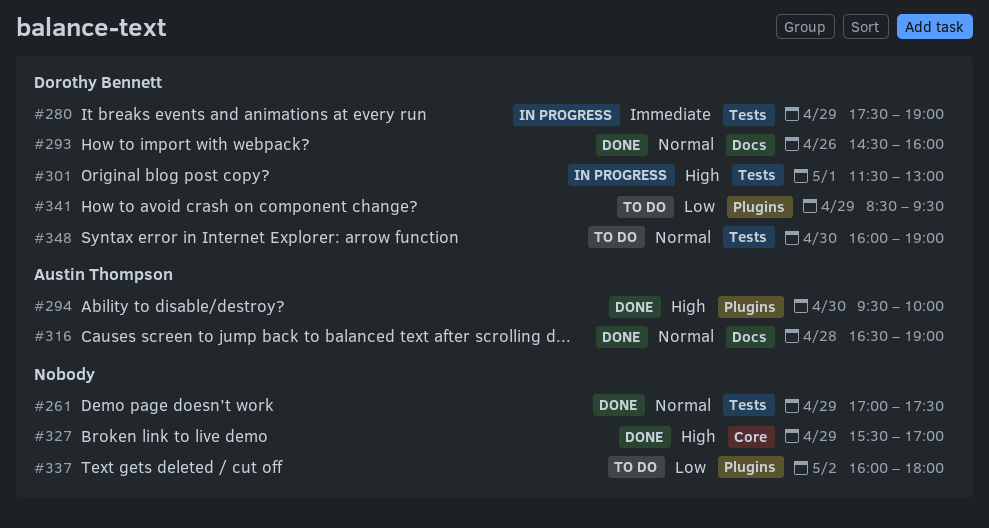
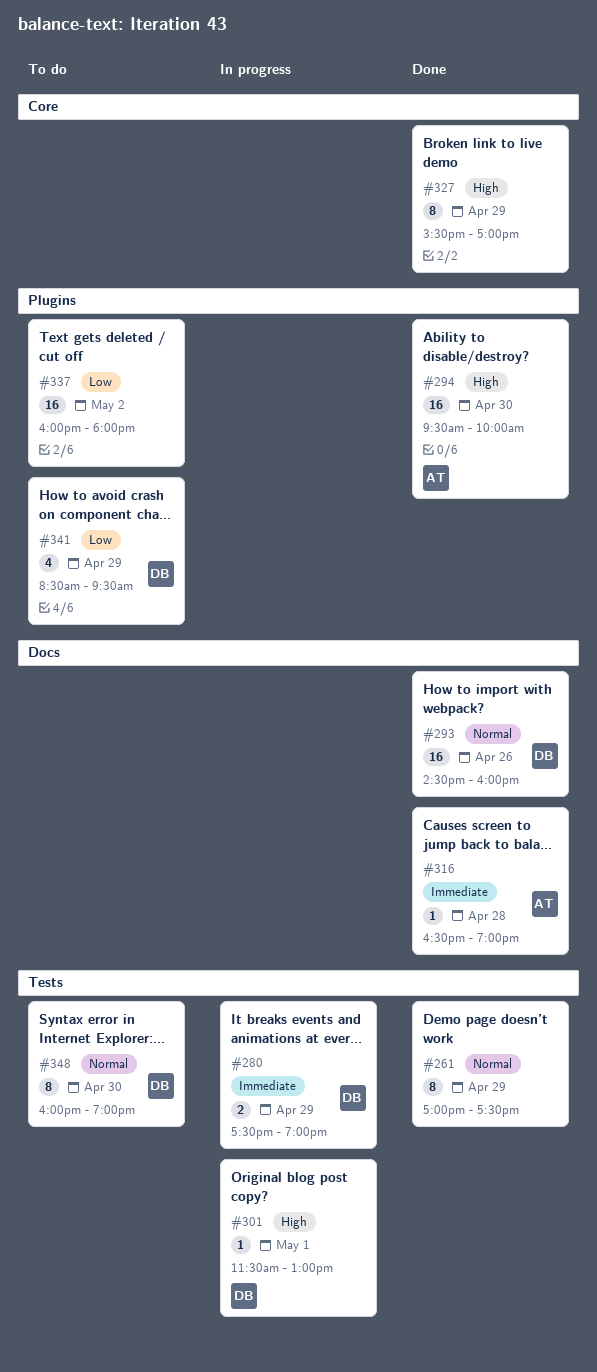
#316, priority: Normal -> Immediate

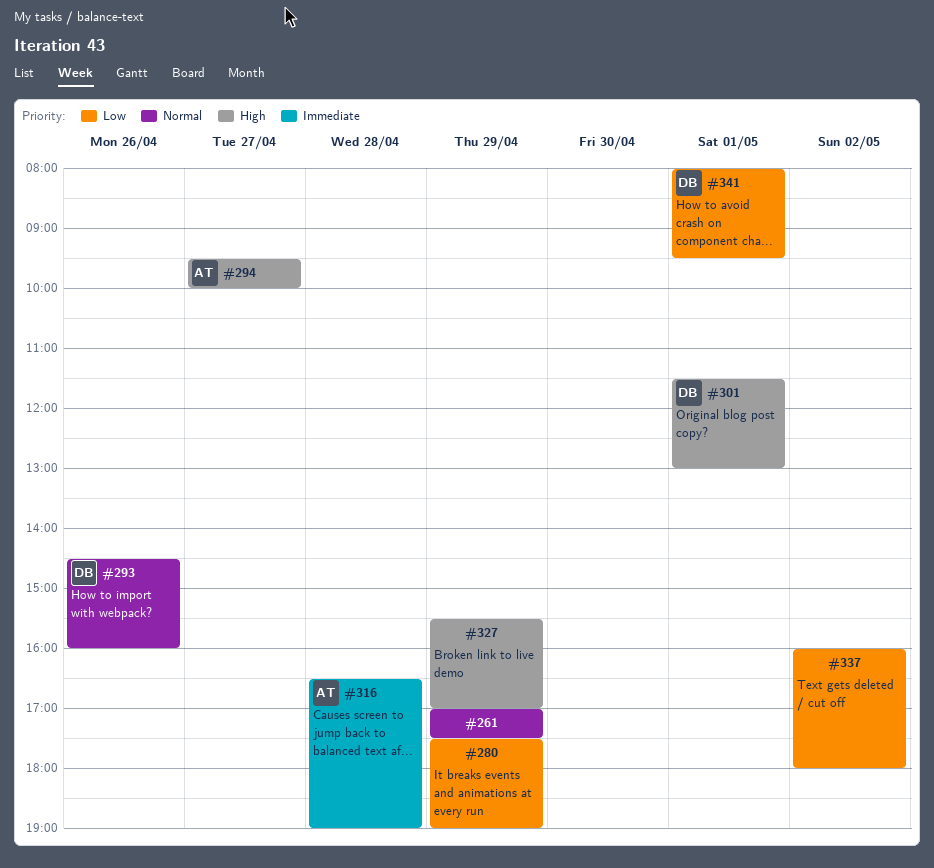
#280, owner: DB -> none
#280, priority: Immediate -> Low
#294, day: Apr 30 -> Apr 27
#341, day: Apr 29 -> May 1
#341, begins: 08:30 -> 08:00
#348: present -> none

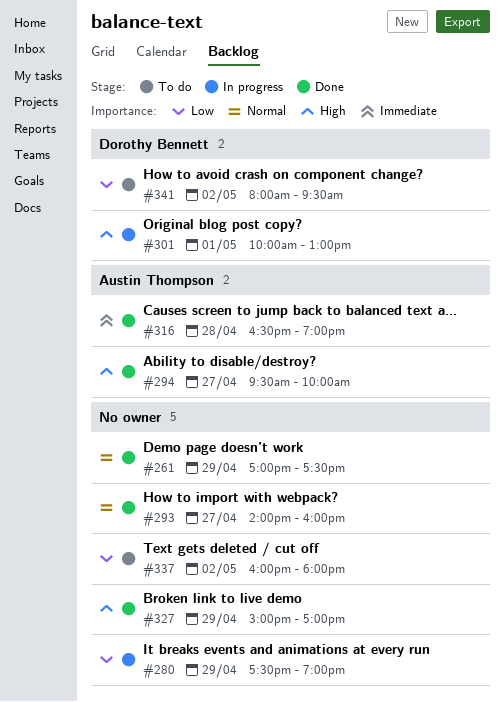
#293, owner: Dorothy Bennett -> none
#293, day: Apr 26 -> Apr 27
#293, begins: 14:30 -> 14:00
#301, begins: 11:30 -> 10:00
#327, begins: 15:30 -> 15:00
#341, day: May 1 -> May 2

